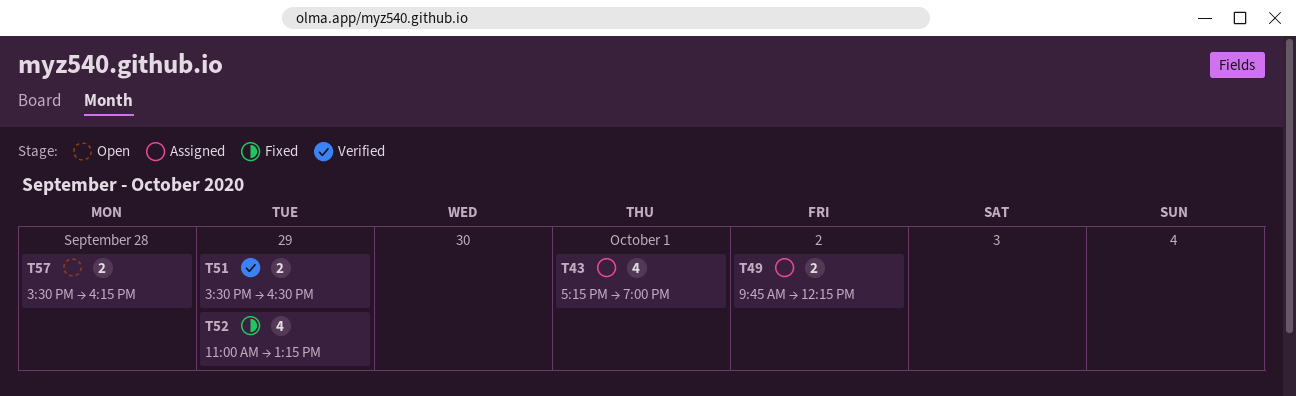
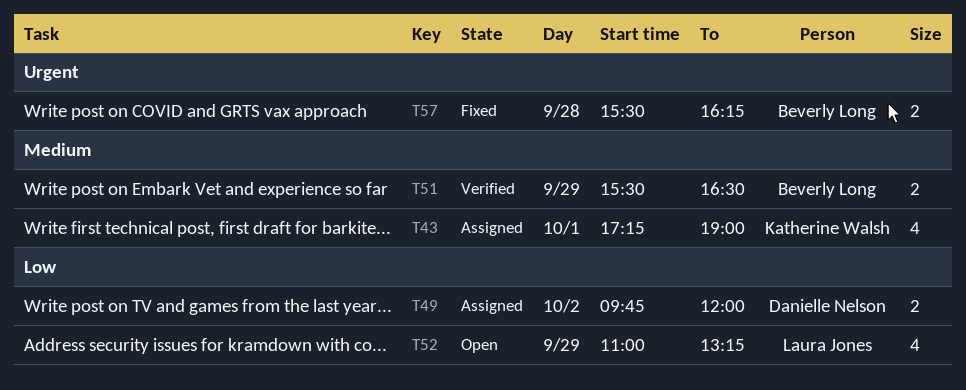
T49, ends: 12:15 -> 12:00
T52, status: Fixed -> Open
T57, status: Open -> Fixed

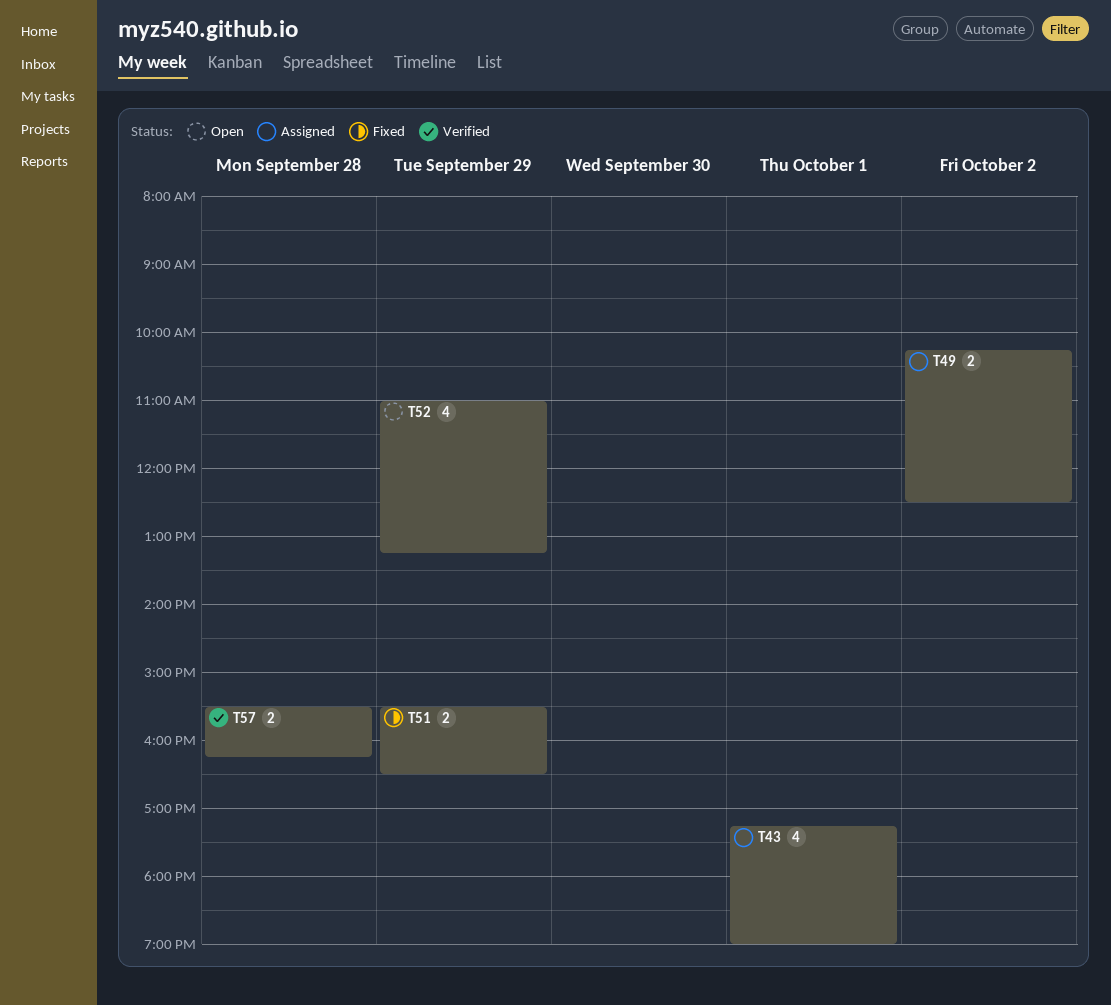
T49, begins: 09:45 -> 10:15
T49, ends: 12:00 -> 12:30
T51, status: Verified -> Fixed
T57, status: Fixed -> Verified

